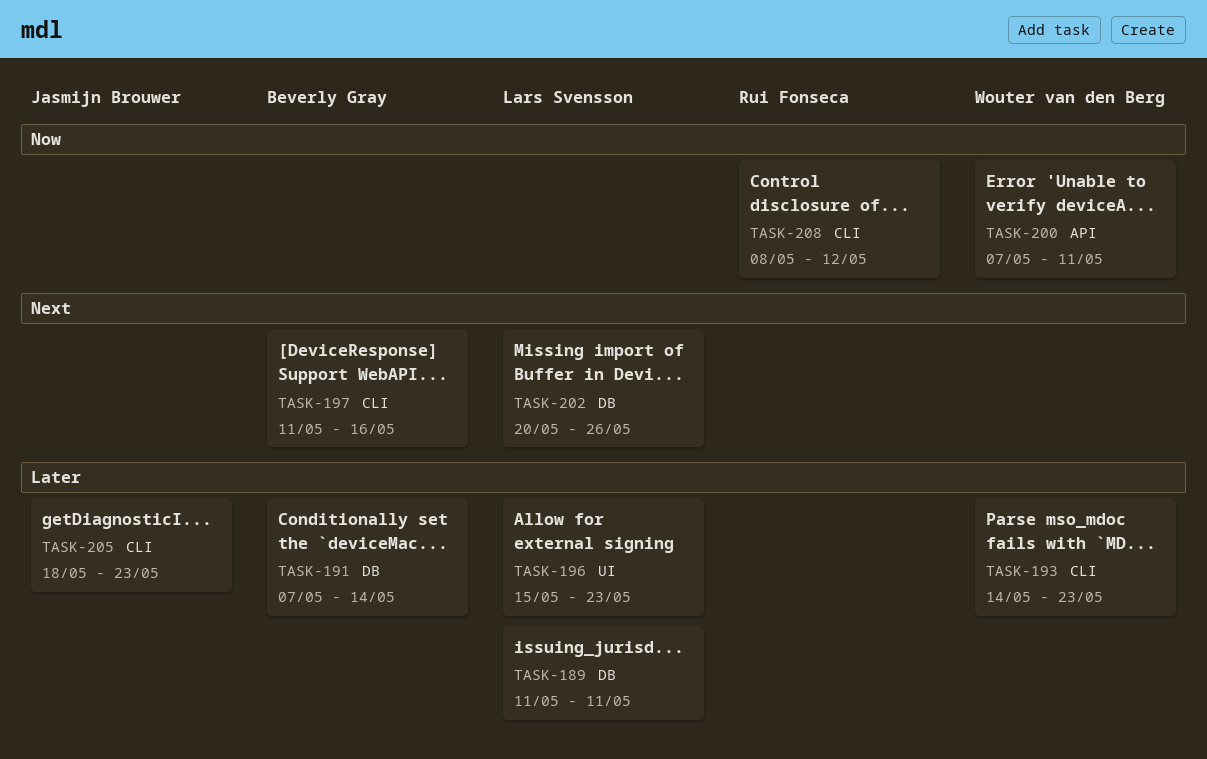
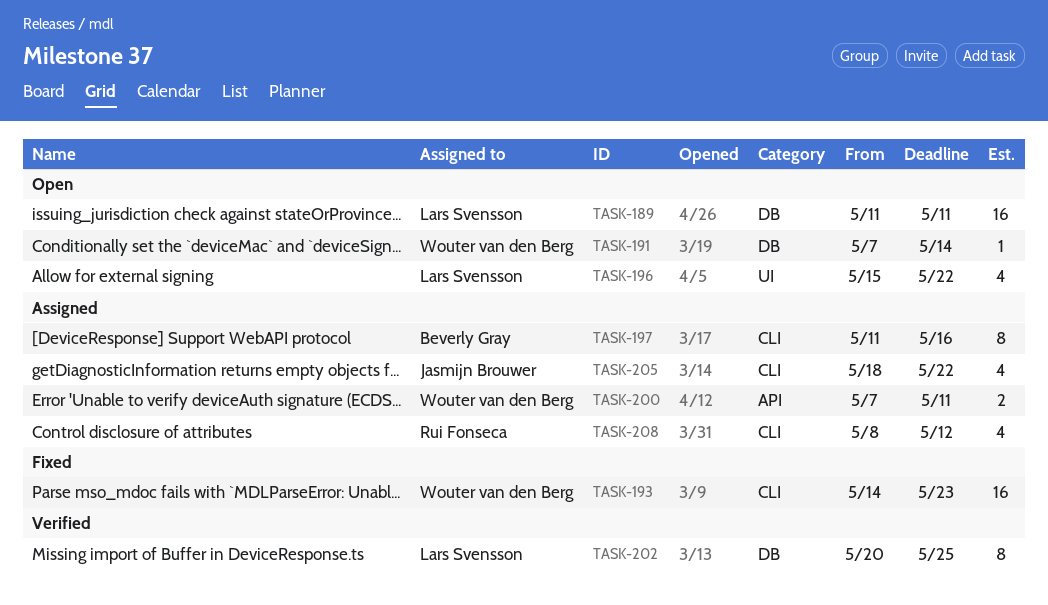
TASK-191, owner: Beverly Gray -> Wouter van den Berg
TASK-196, due: May 23 -> May 22
TASK-202, due: May 26 -> May 25
TASK-205, due: May 23 -> May 22

